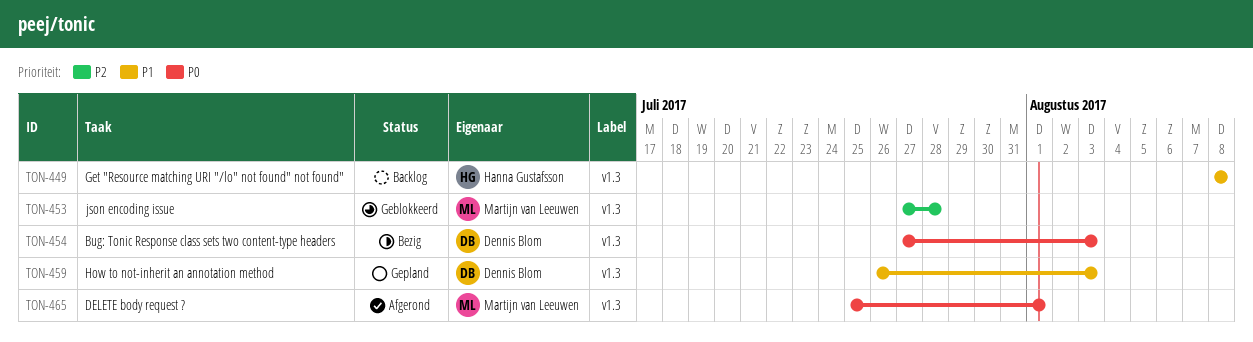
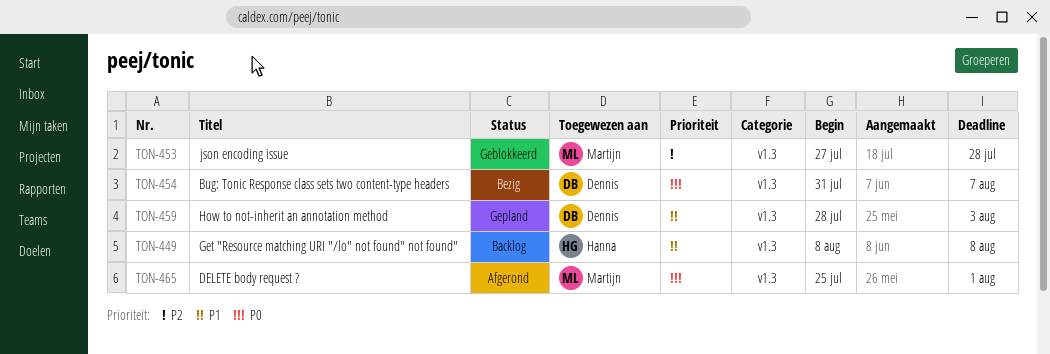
TON-454, start: Jul 27 -> Jul 31
TON-454, due: Aug 3 -> Aug 7
TON-459, start: Jul 26 -> Jul 28

